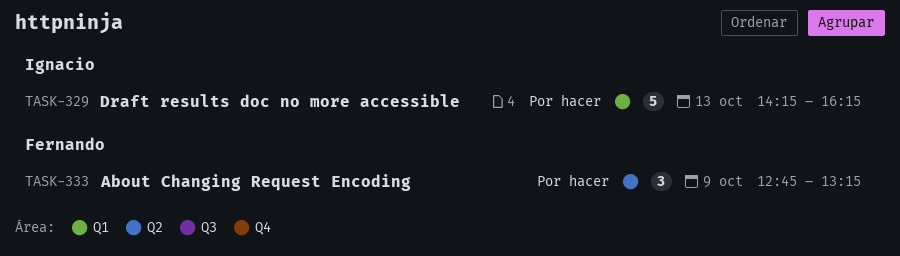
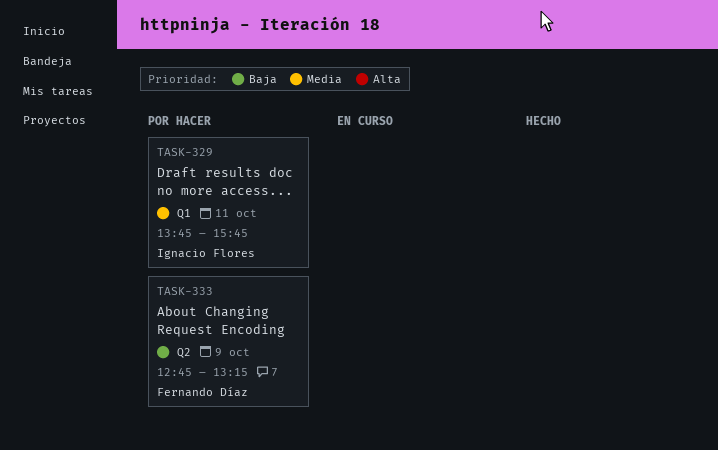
TASK-329, day: Oct 13 -> Oct 11
TASK-329, begins: 14:15 -> 13:45
TASK-329, ends: 16:15 -> 15:45

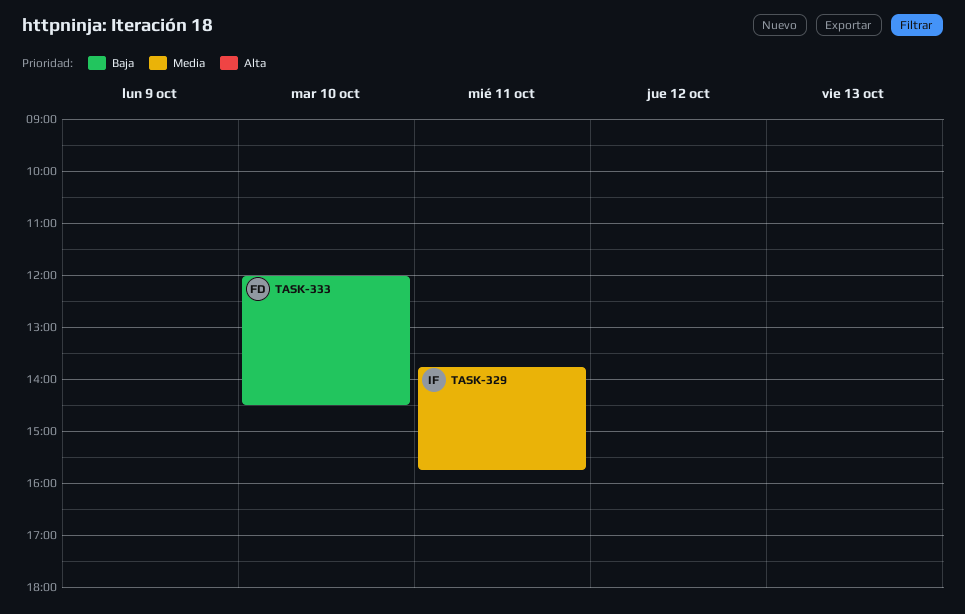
TASK-333, day: Oct 9 -> Oct 10
TASK-333, begins: 12:45 -> 12:00
TASK-333, ends: 13:15 -> 14:30

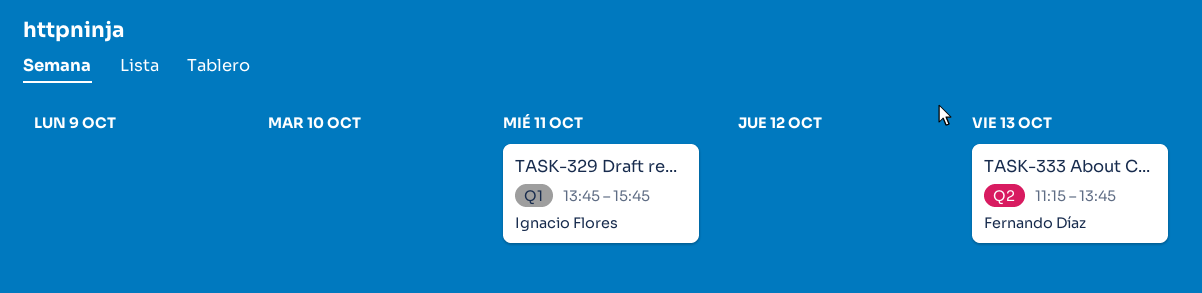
TASK-333, day: Oct 10 -> Oct 13
TASK-333, begins: 12:00 -> 11:15
TASK-333, ends: 14:30 -> 13:45

